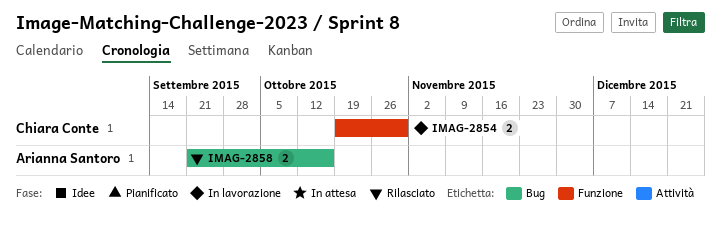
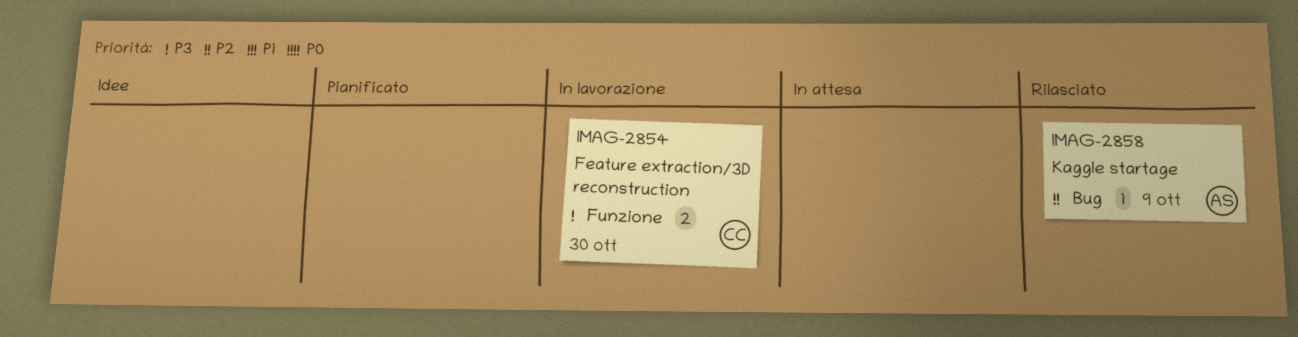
IMAG-2858, estimate: 2 -> 1
IMAG-2858, due: Oct 16 -> Oct 9

